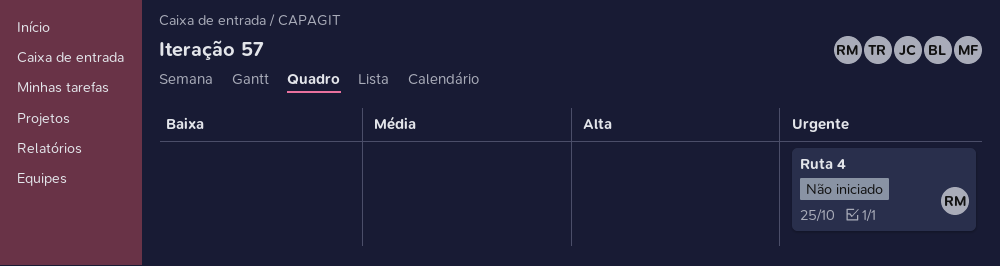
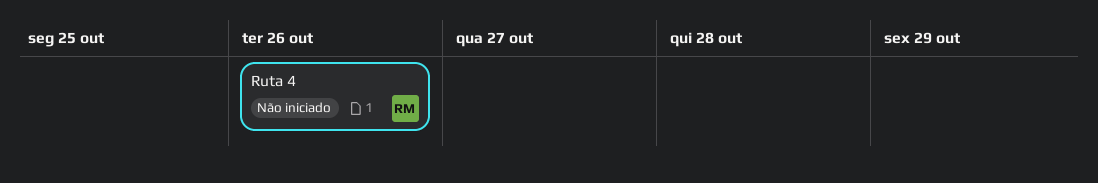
Ruta 4, due: Oct 25 -> Oct 26

